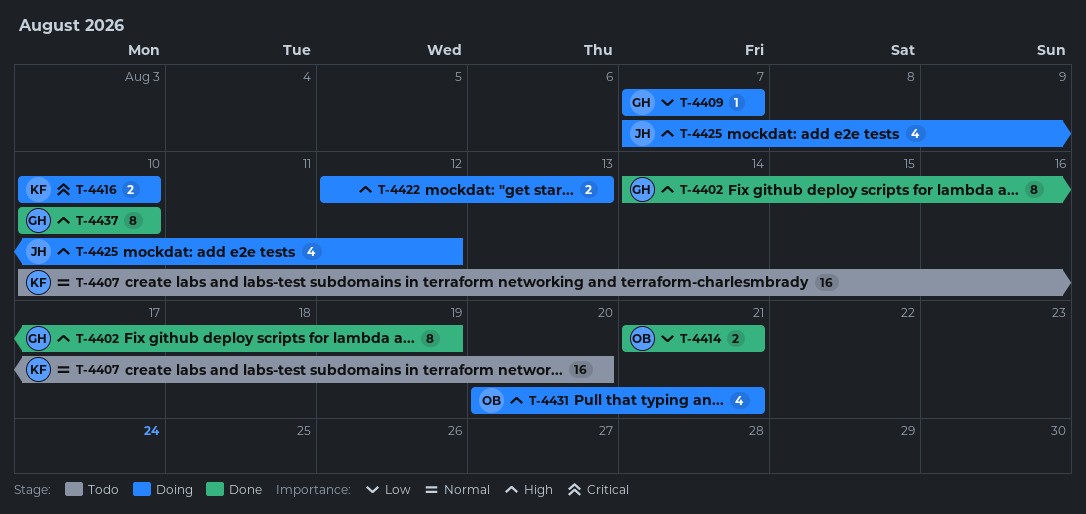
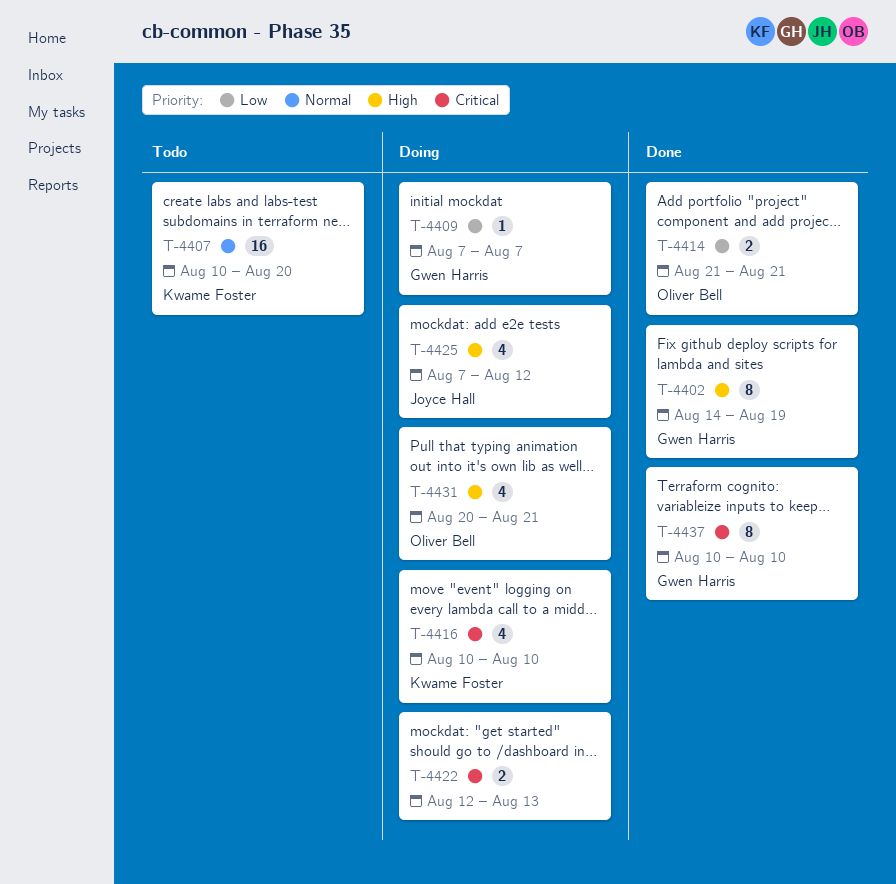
T-4416, estimate: 2 -> 4
T-4422, priority: High -> Critical
T-4437, priority: High -> Critical

